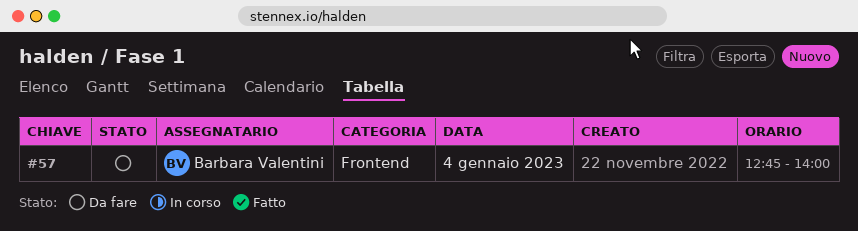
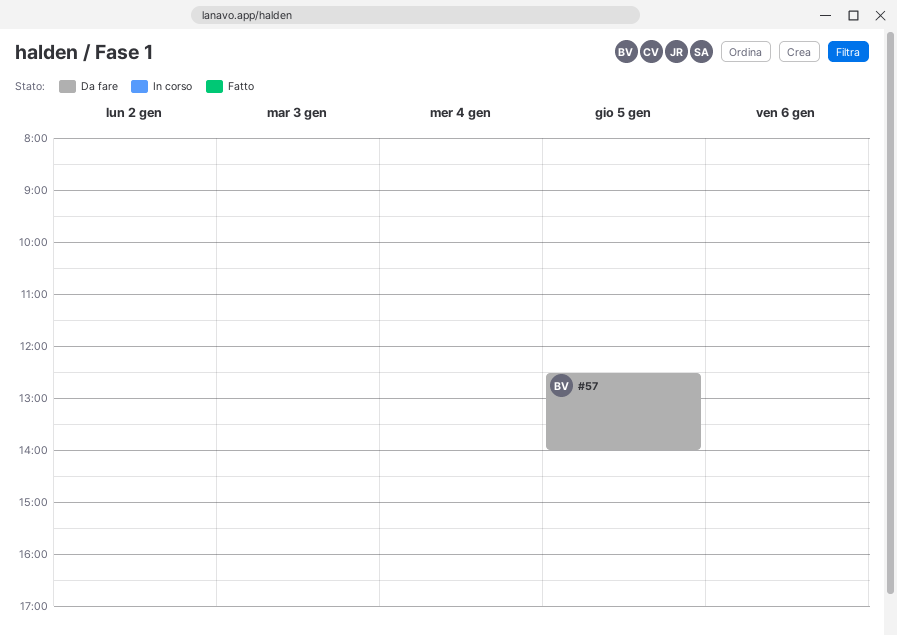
#57, day: Jan 4 -> Jan 5
#57, begins: 12:45 -> 12:30

